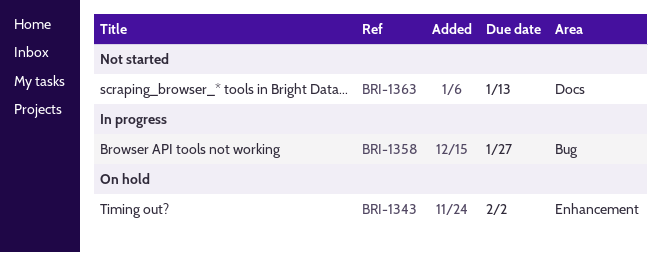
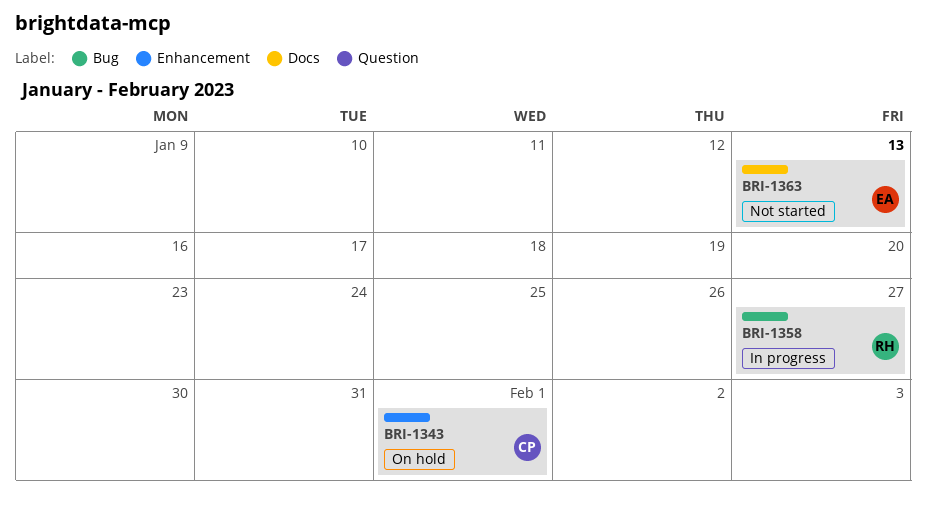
BRI-1343, due: Feb 2 -> Feb 1

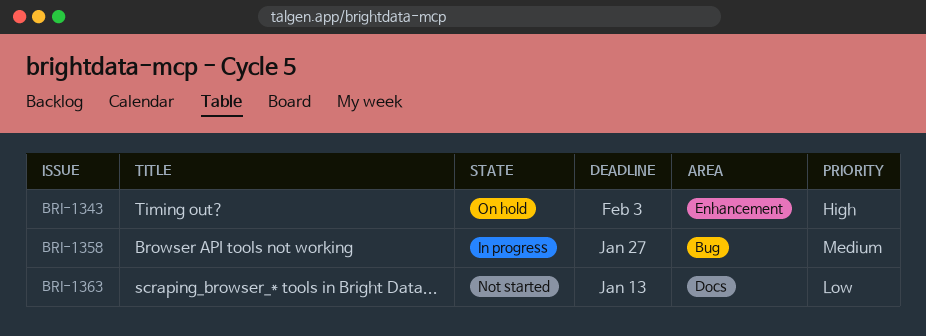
BRI-1343, due: Feb 1 -> Feb 3

